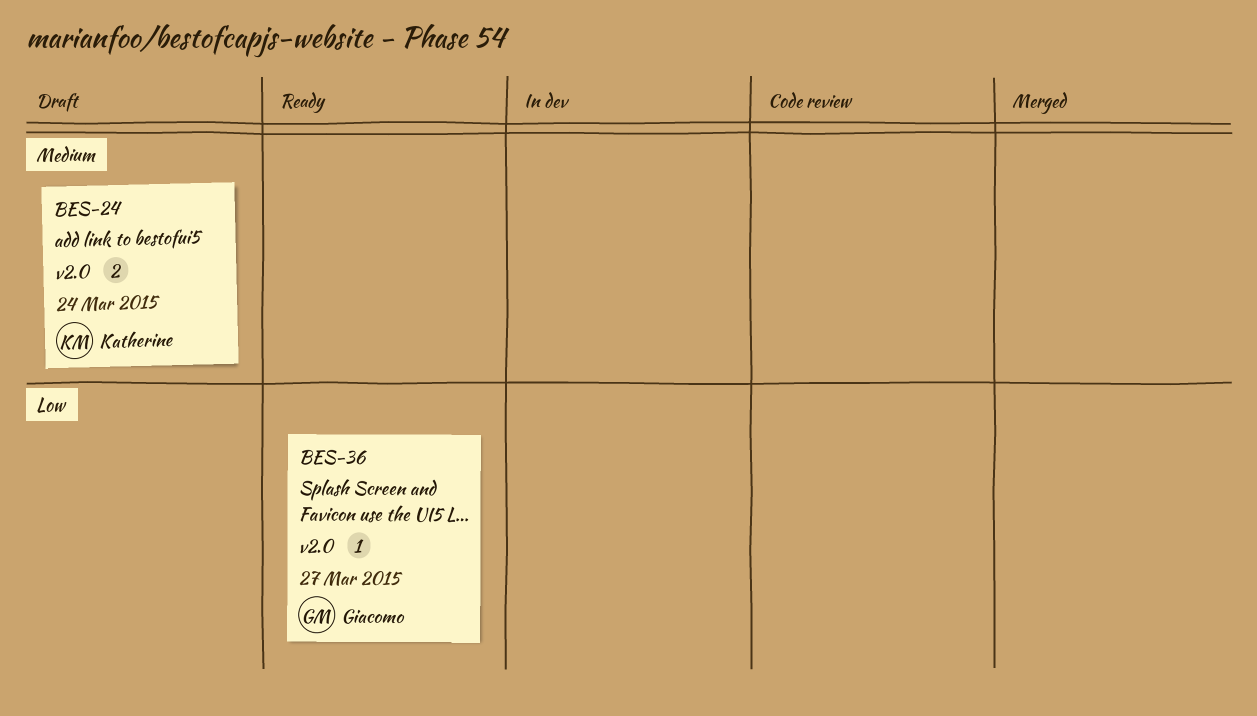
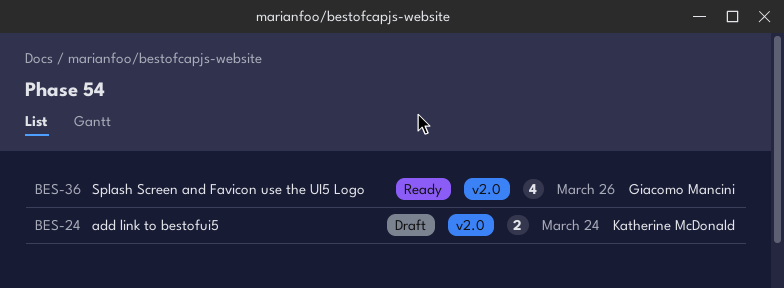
BES-36, estimate: 1 -> 4
BES-36, due: Mar 27 -> Mar 26

